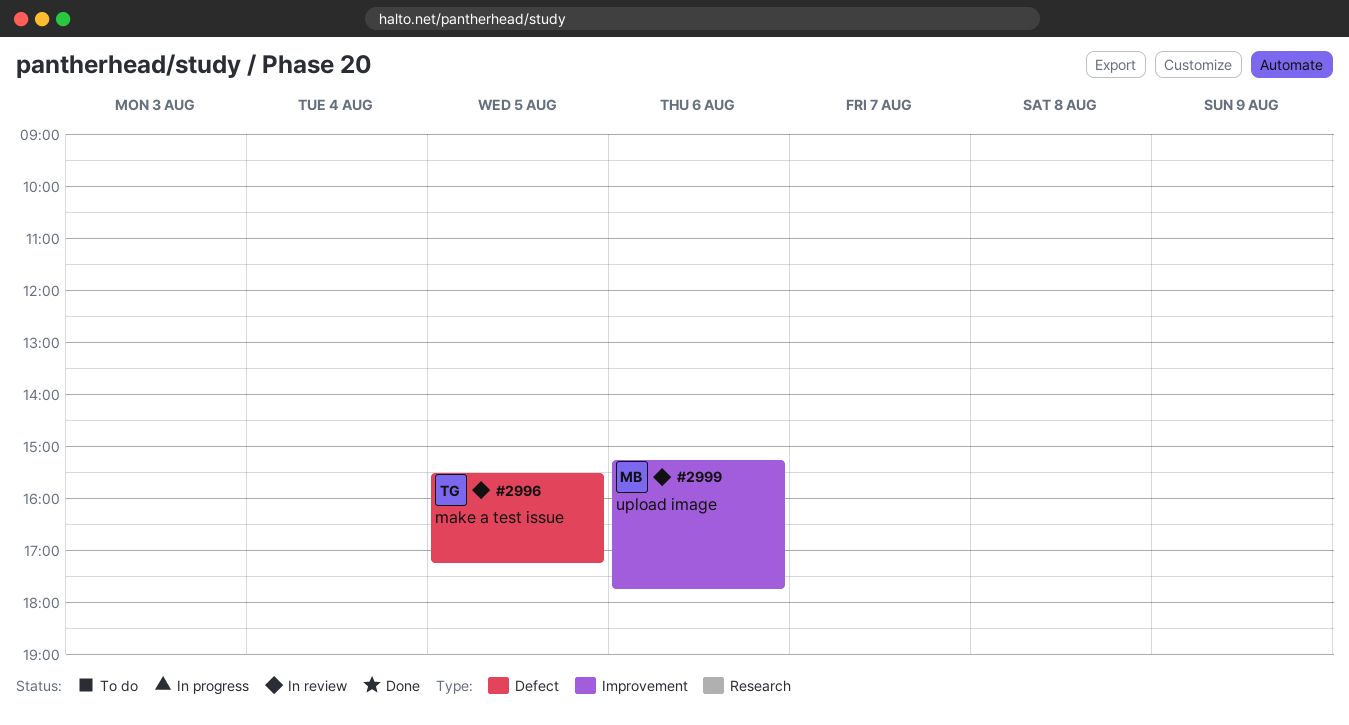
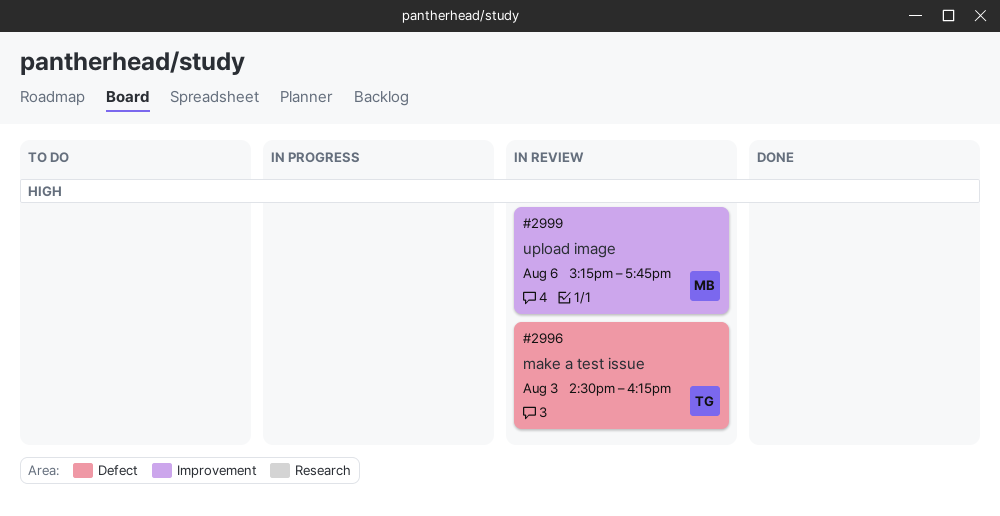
#2996, day: Aug 5 -> Aug 3
#2996, begins: 15:30 -> 14:30
#2996, ends: 17:15 -> 16:15

